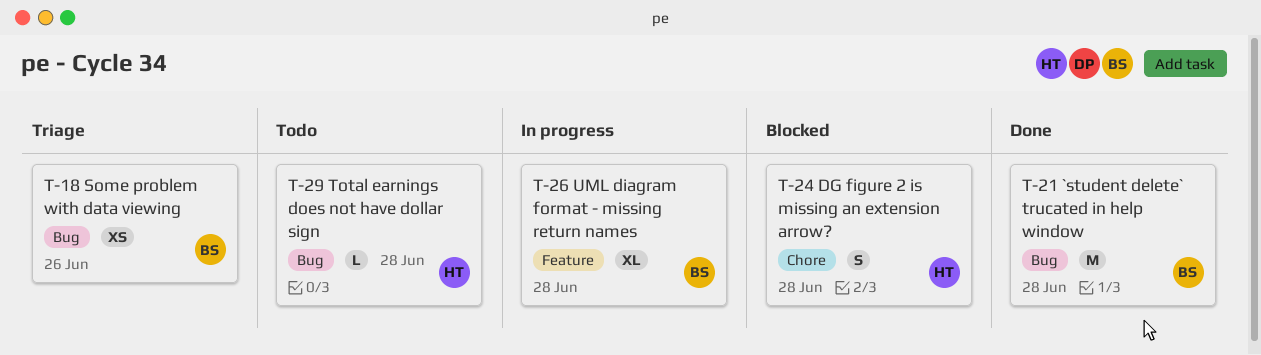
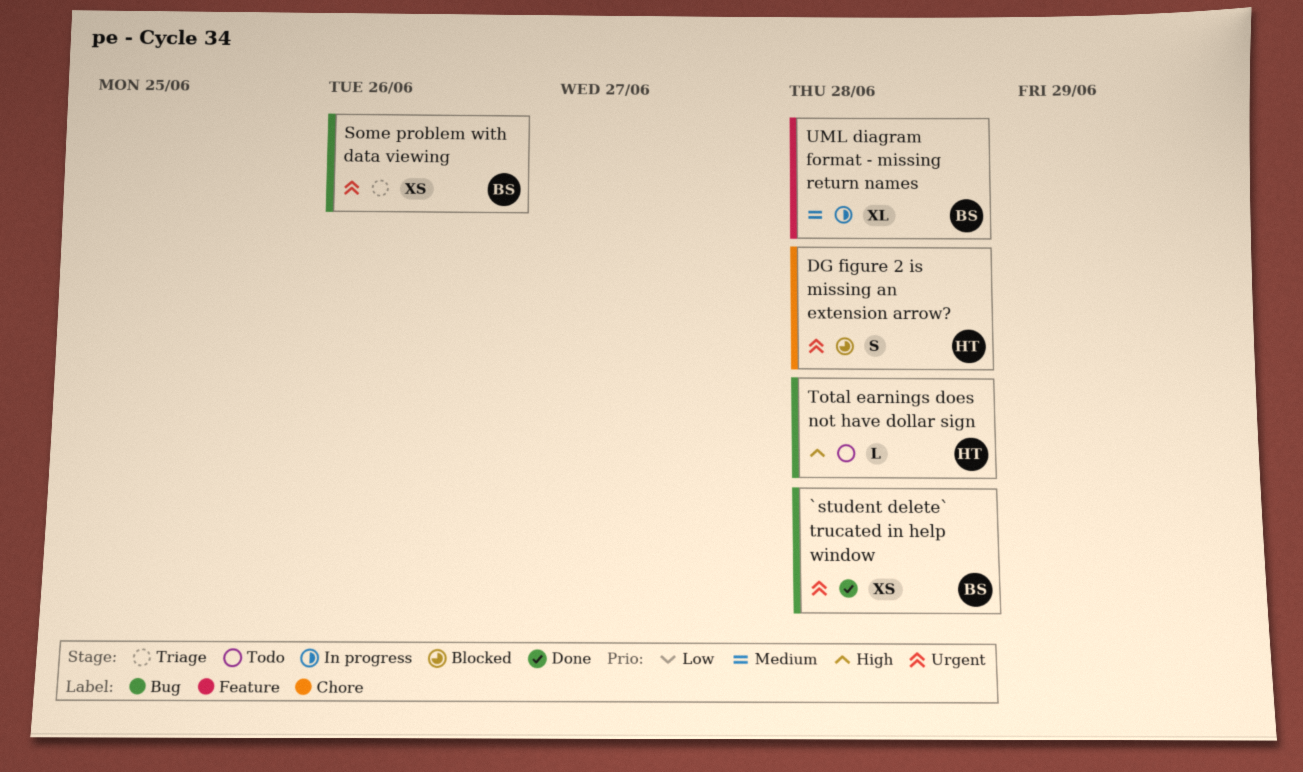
`student delete` trucated in help window, estimate: M -> XS

